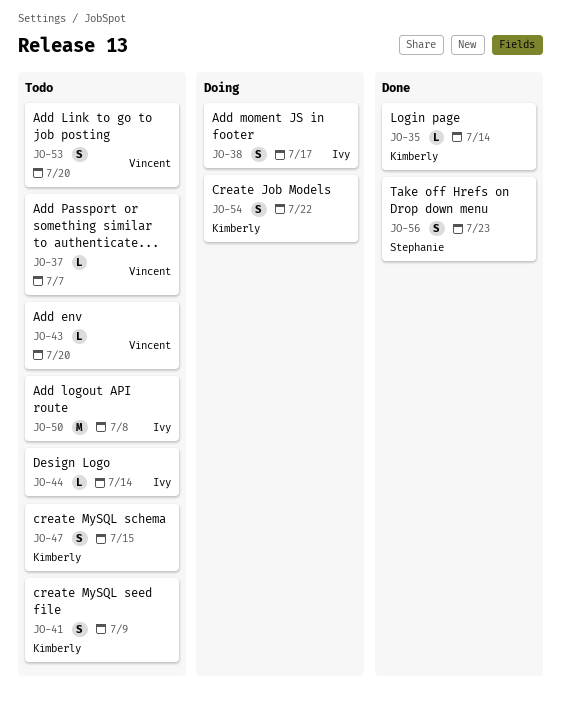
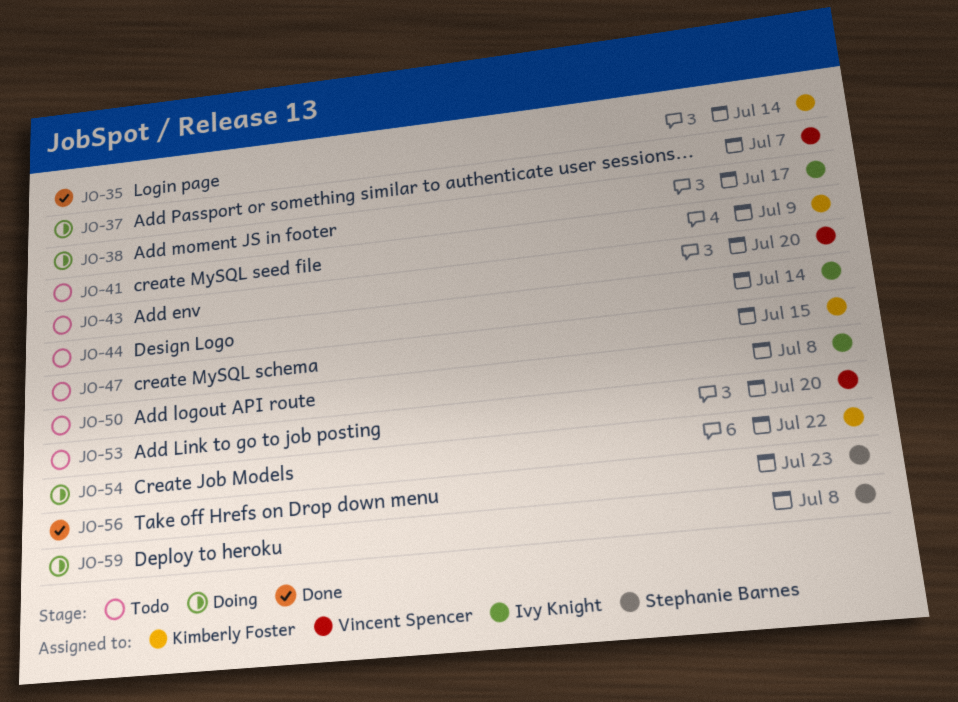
JO-37, status: Todo -> Doing
JO-59: none -> present

